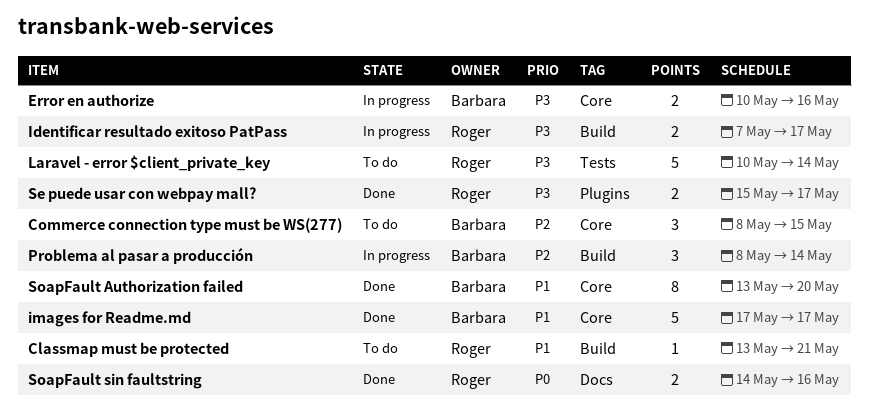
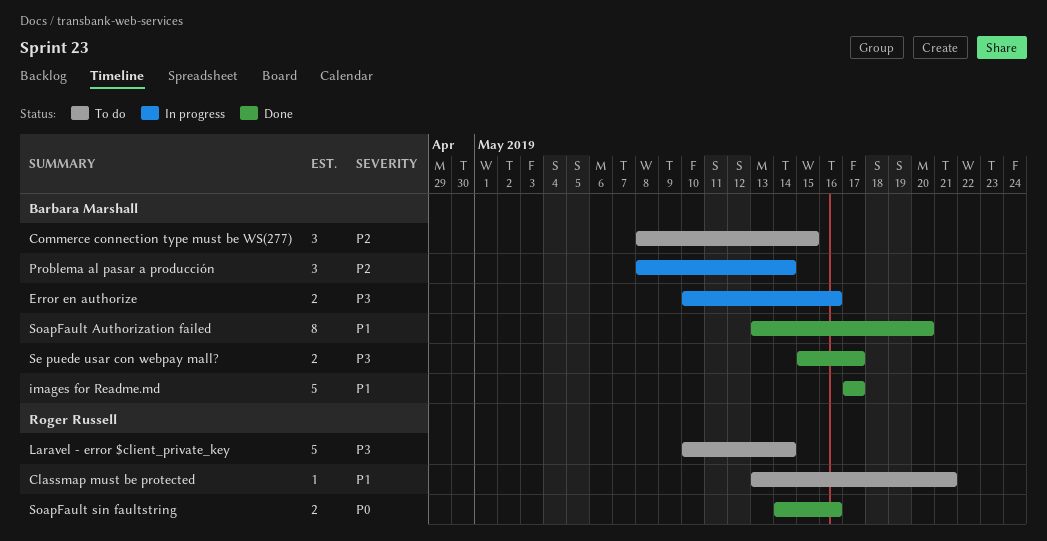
Identificar resultado exitoso PatPass: present -> none
Se puede usar con webpay mall?, owner: Roger Russell -> Barbara Marshall

